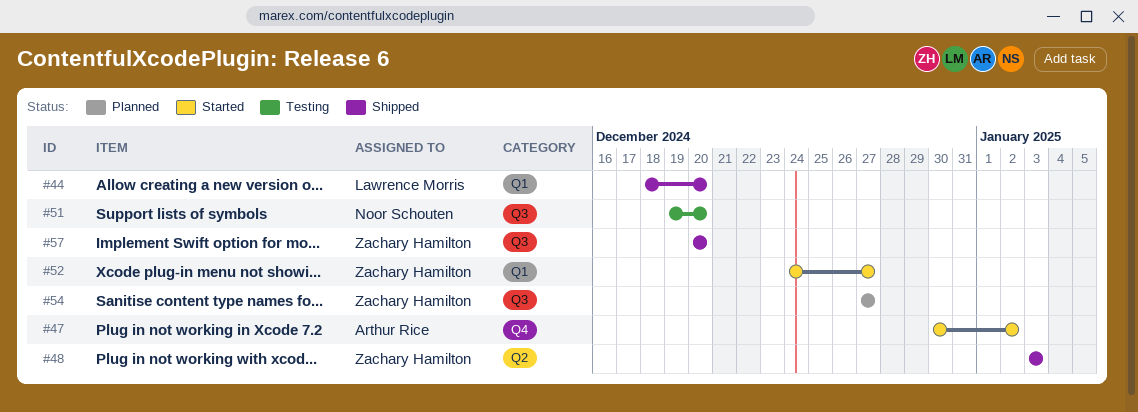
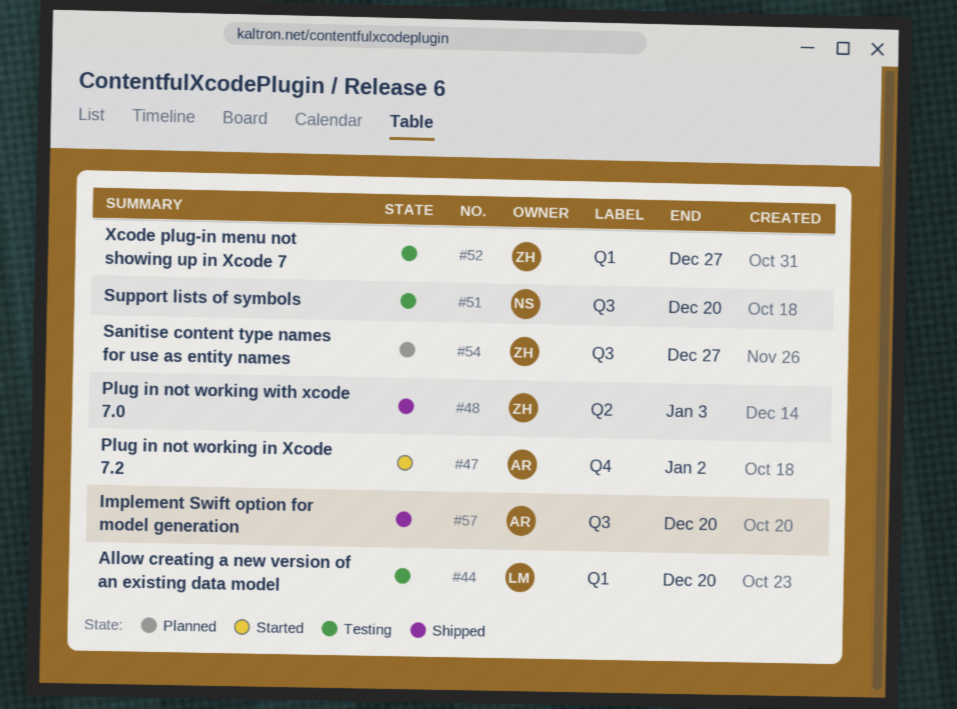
#44, status: Shipped -> Testing
#52, status: Started -> Testing
#57, owner: Zachary Hamilton -> Arthur Rice

